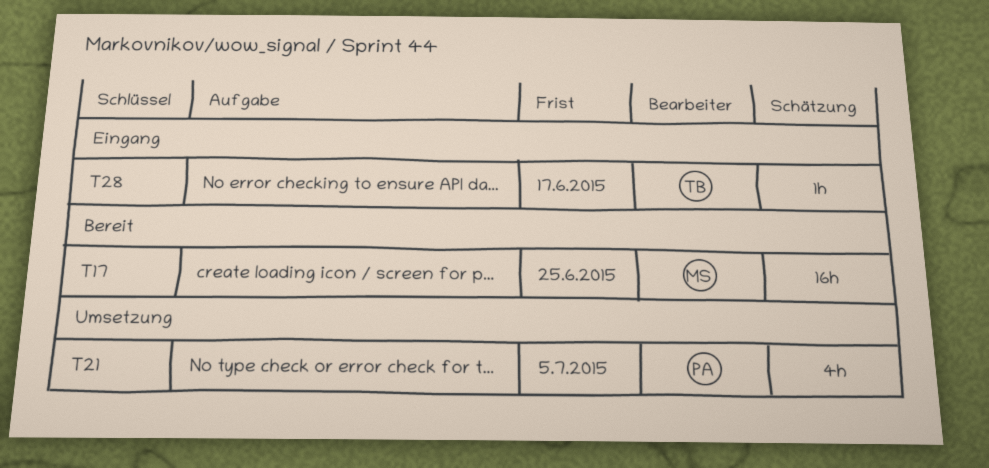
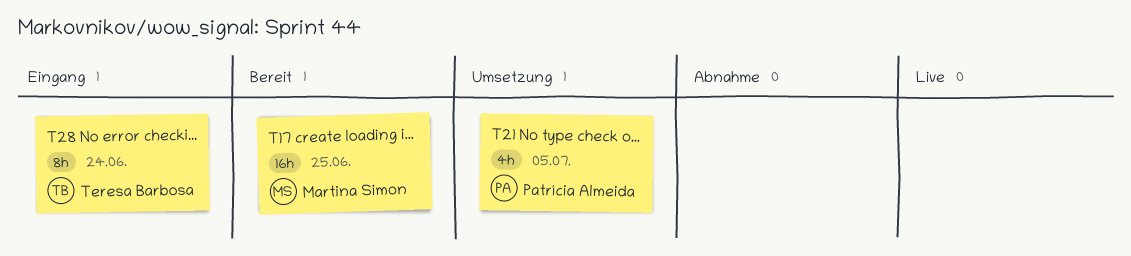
T28, estimate: 1h -> 8h
T28, due: Jun 17 -> Jun 24

